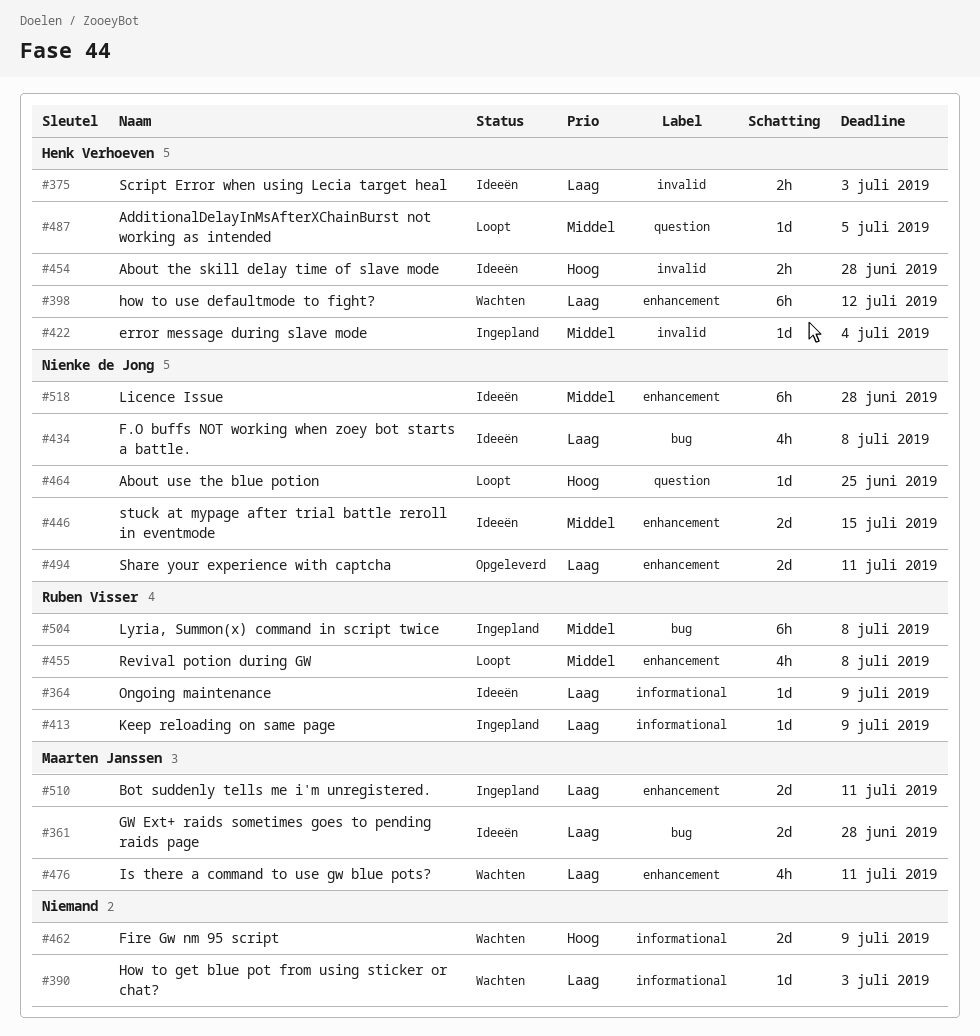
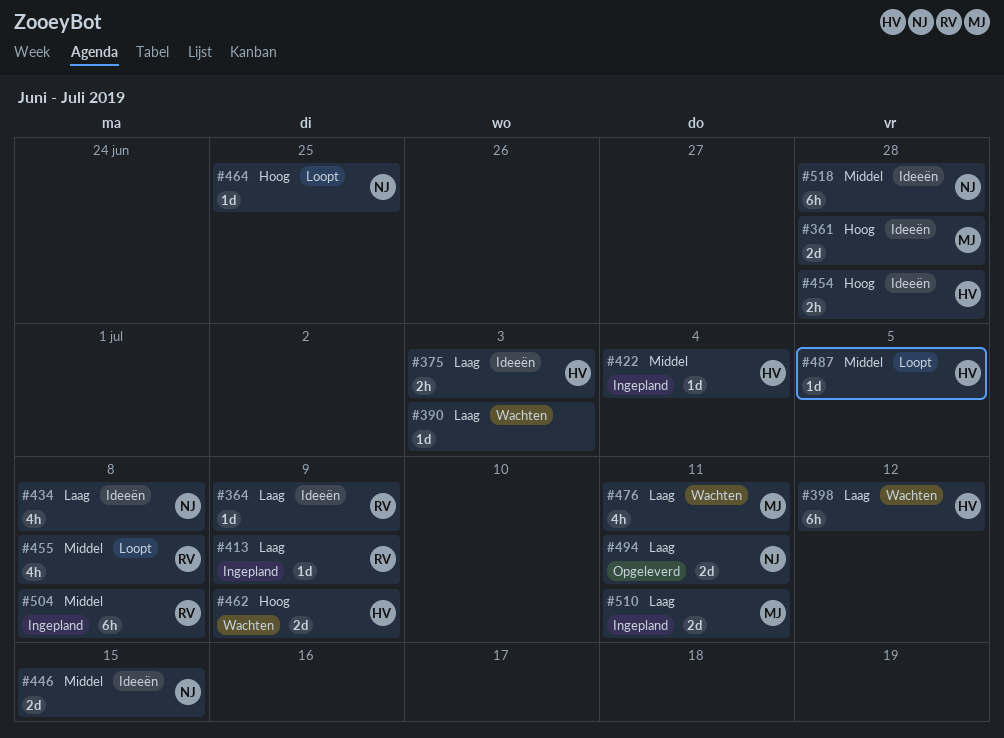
#361, priority: Laag -> Hoog
#462, owner: none -> Henk Verhoeven

